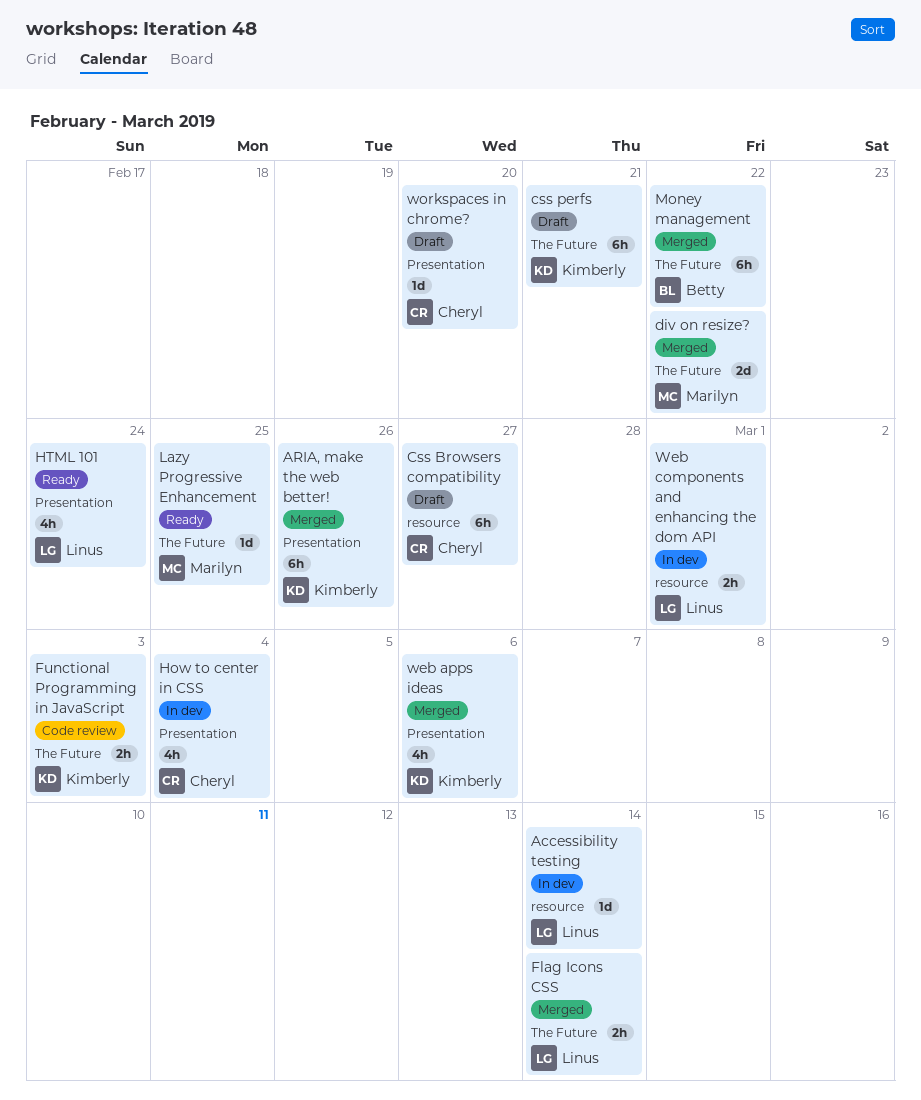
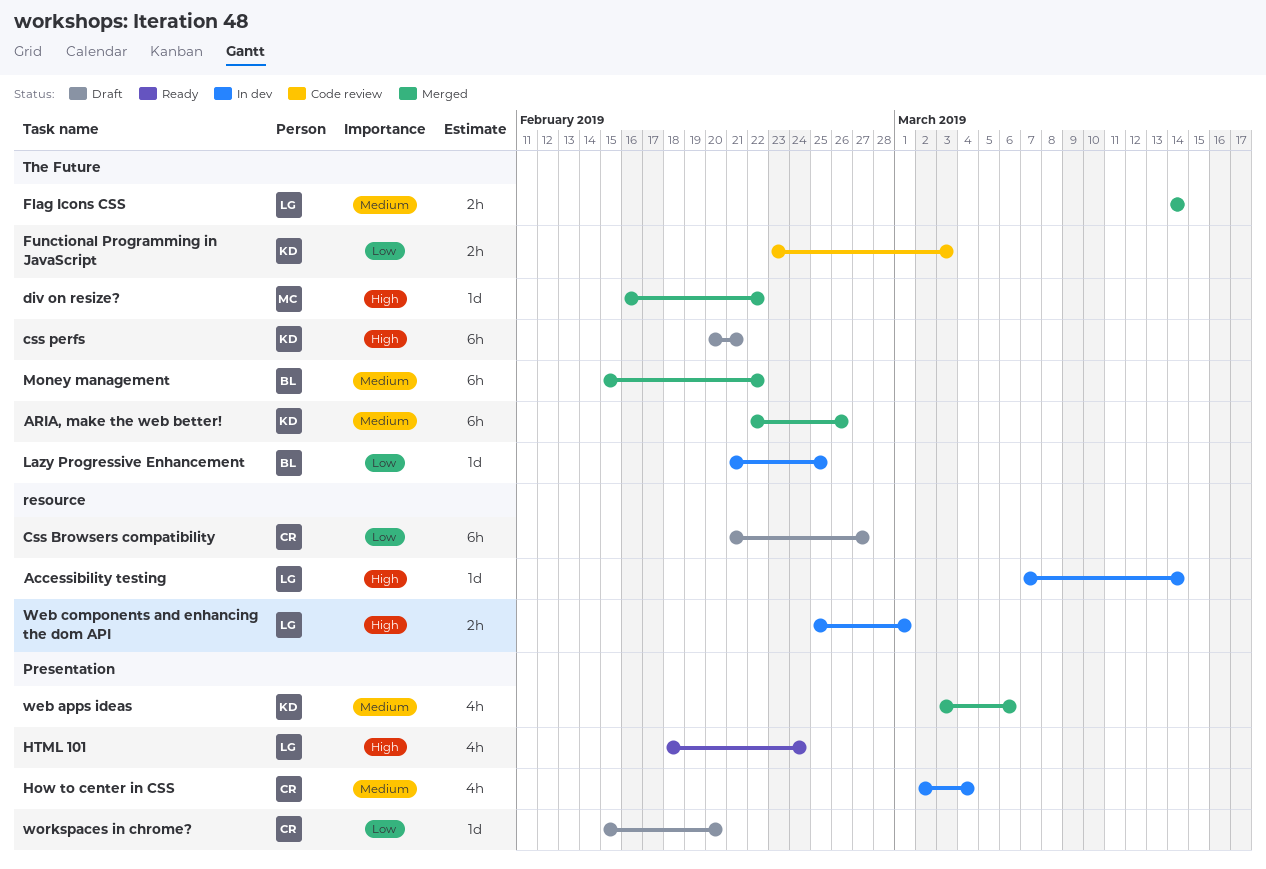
ARIA, make the web better!, label: Presentation -> The Future
div on resize?, estimate: 2d -> 1d
Lazy Progressive Enhancement, status: Ready -> In dev
Lazy Progressive Enhancement, owner: Marilyn -> Betty

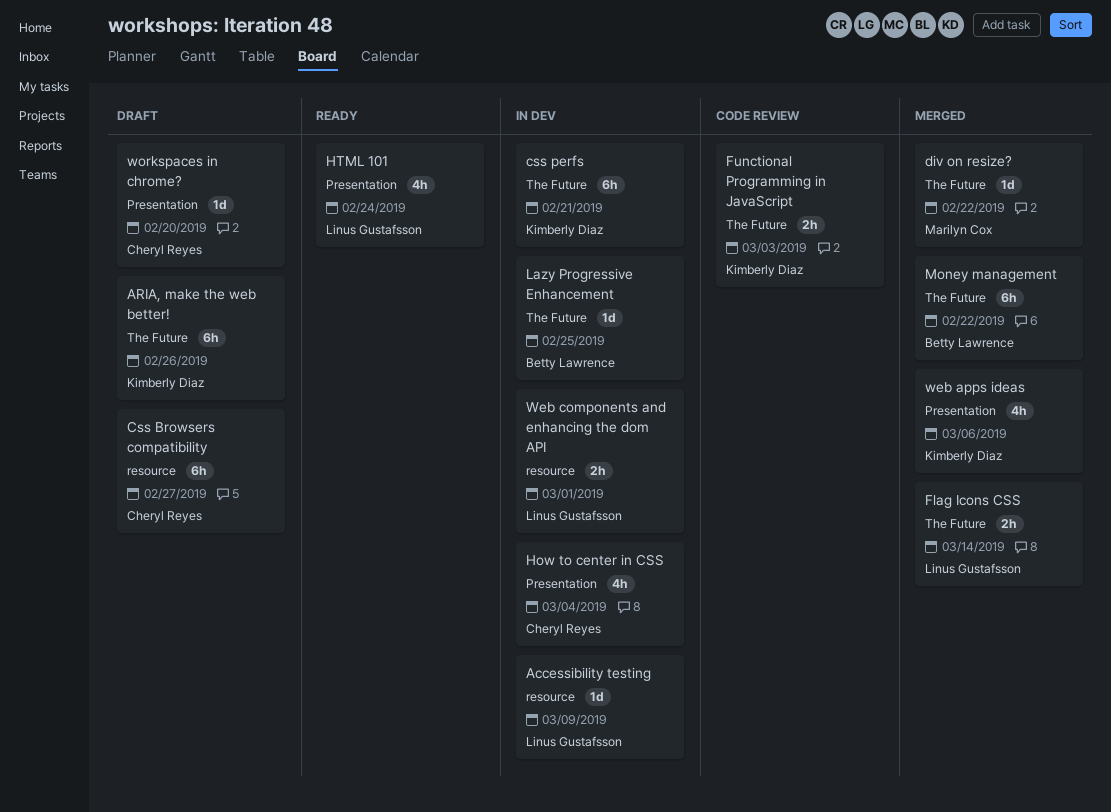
Accessibility testing, due: Mar 14 -> Mar 9
ARIA, make the web better!, status: Merged -> Draft
css perfs, status: Draft -> In dev

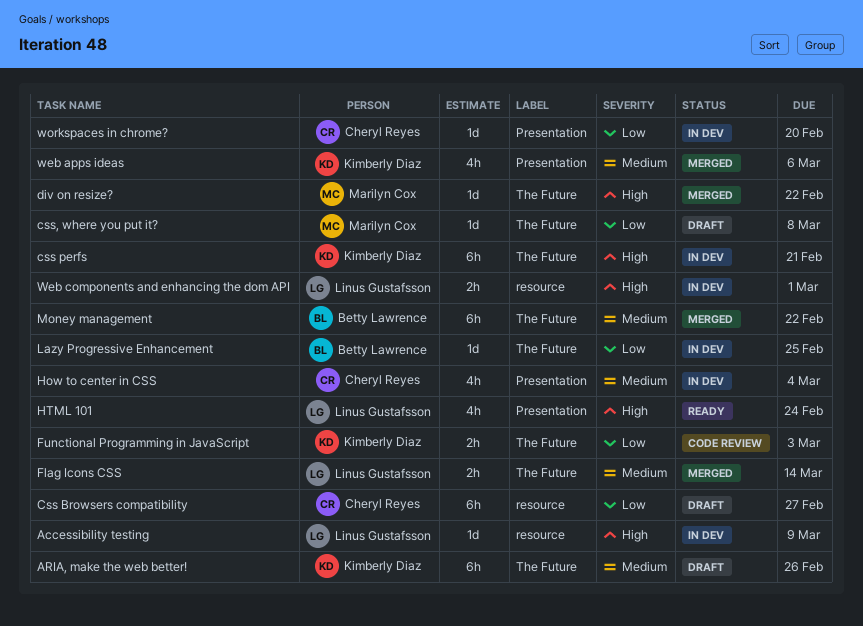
css, where you put it?: none -> present
workspaces in chrome?, status: Draft -> In dev

